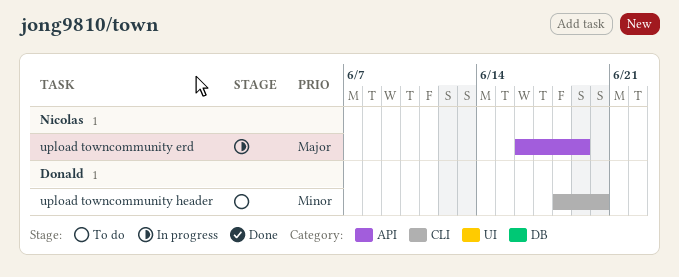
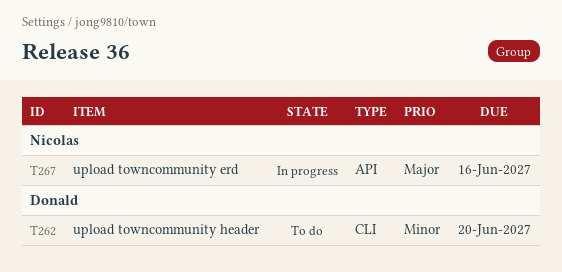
upload towncommunity erd, due: Jun 19 -> Jun 16

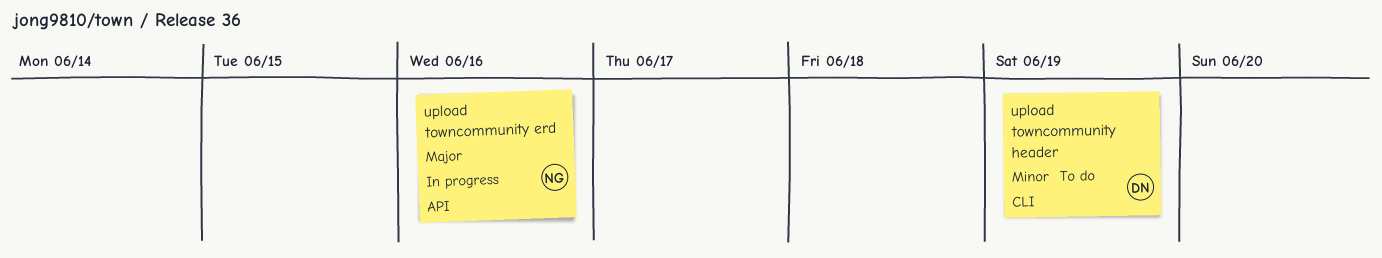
upload towncommunity header, due: Jun 20 -> Jun 19

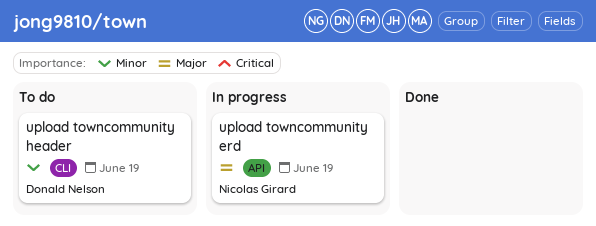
upload towncommunity erd, due: Jun 16 -> Jun 19

